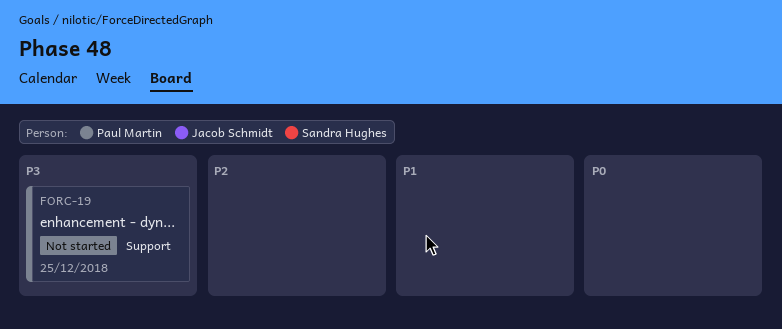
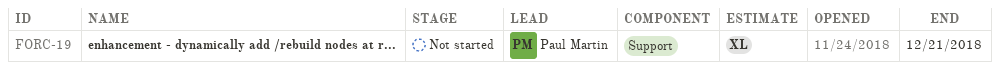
FORC-19, due: Dec 25 -> Dec 21

